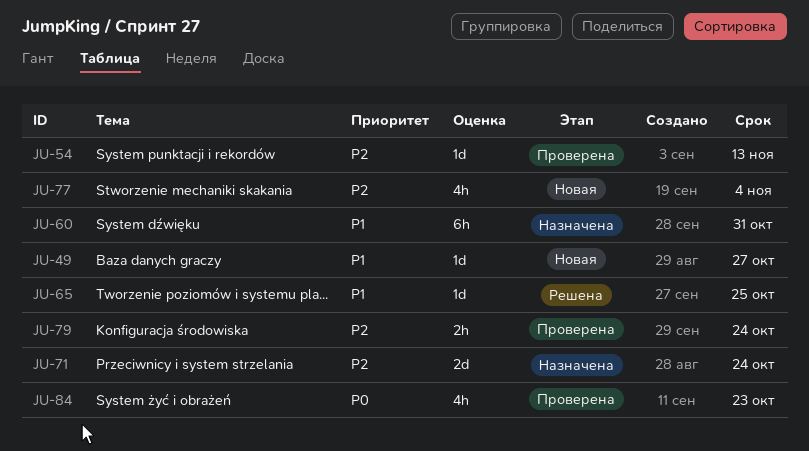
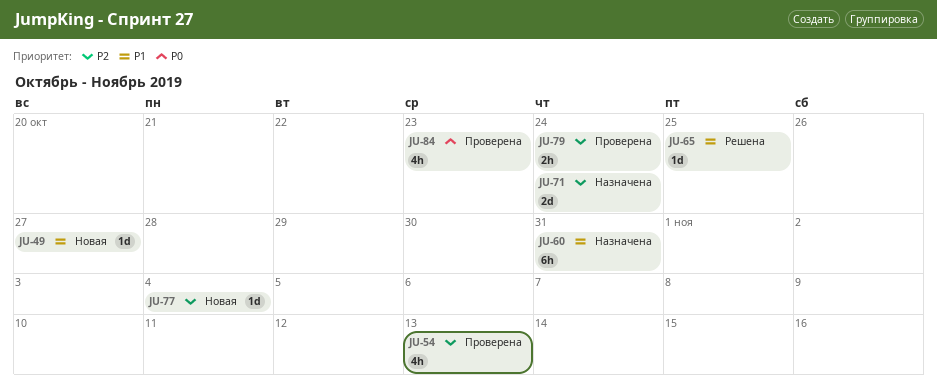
JU-54, estimate: 1d -> 4h
JU-77, estimate: 4h -> 1d

